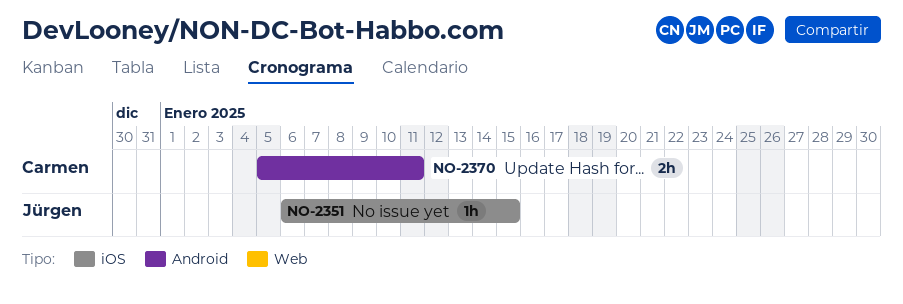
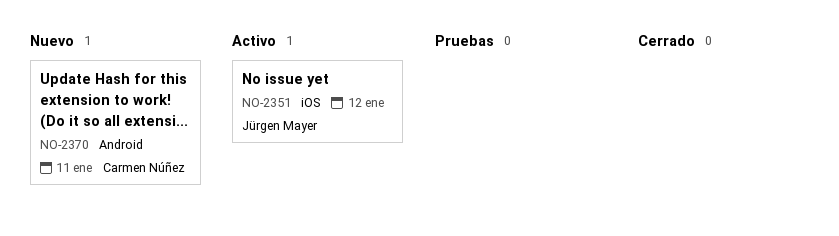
NO-2351, due: Jan 15 -> Jan 12

